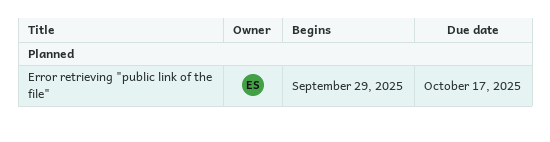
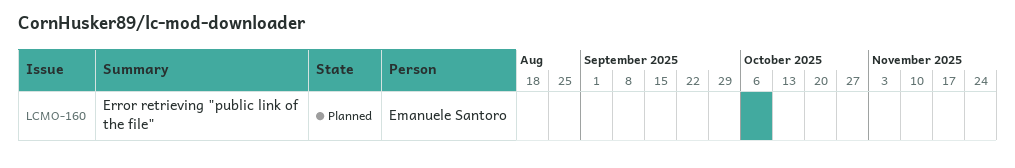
Error retrieving "public link of the file", start: Sep 29 -> Oct 6
Error retrieving "public link of the file", due: Oct 17 -> Oct 10

